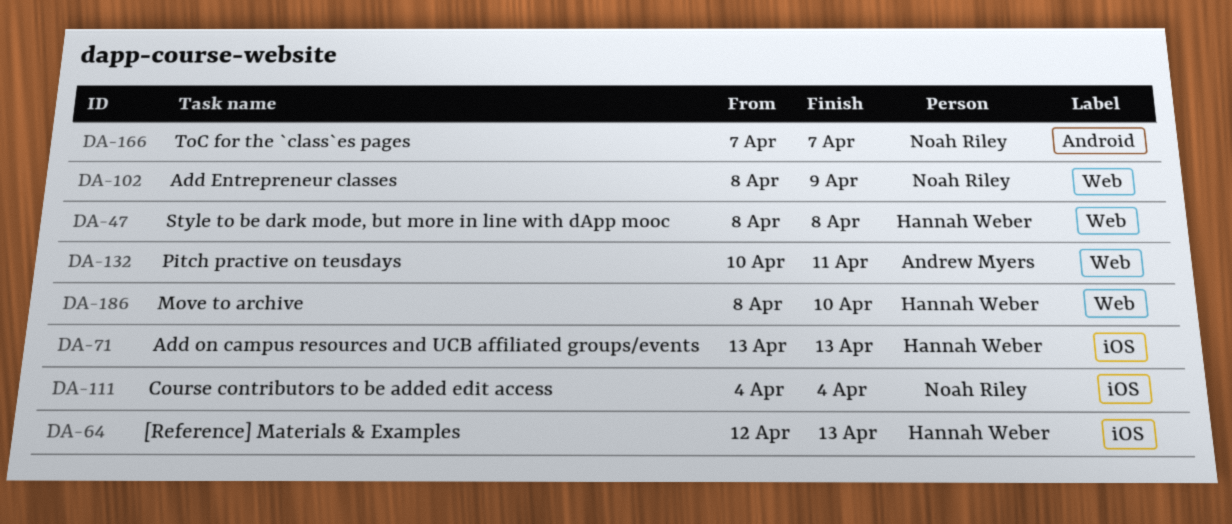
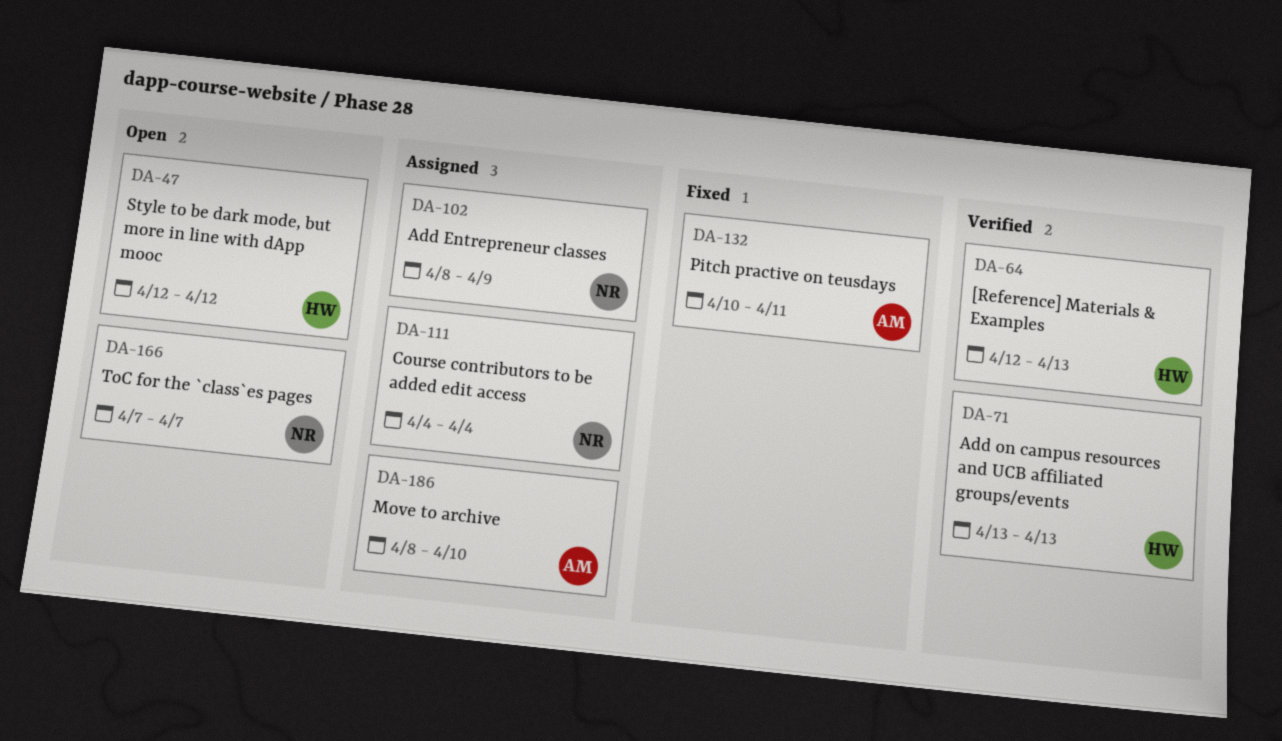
DA-47, start: Apr 8 -> Apr 12
DA-47, due: Apr 8 -> Apr 12
DA-186, owner: Hannah Weber -> Andrew Myers

